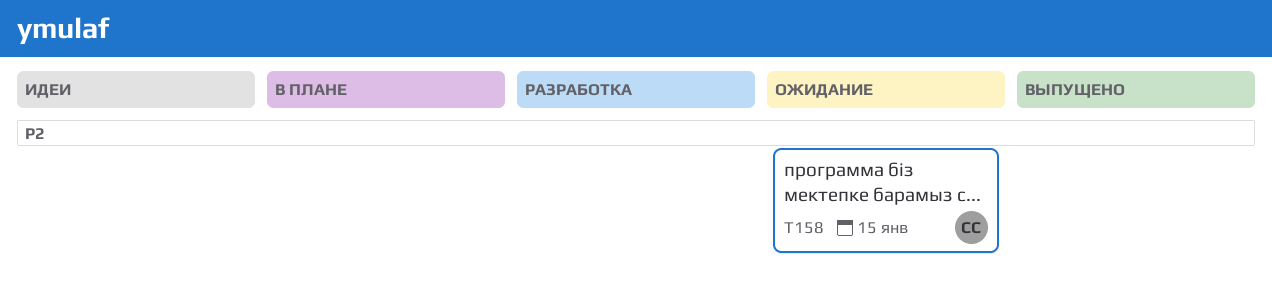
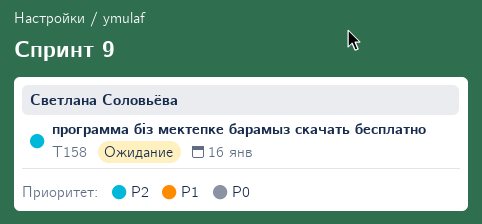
T158, due: Jan 15 -> Jan 16

